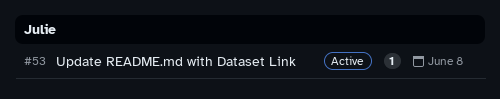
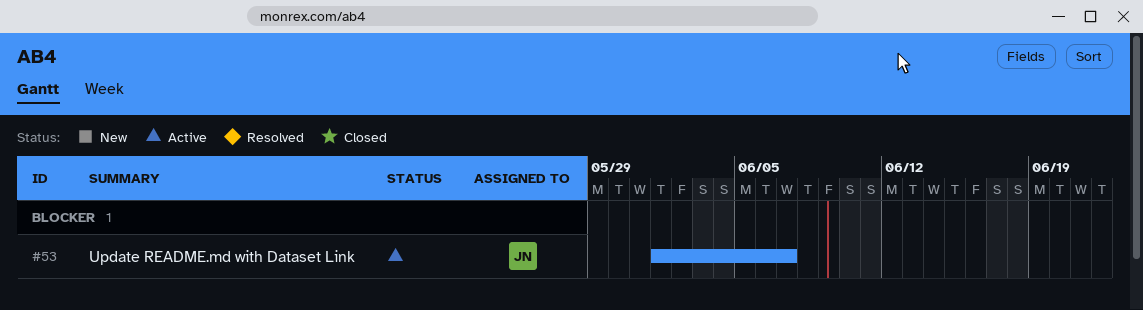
#53, due: Jun 8 -> Jun 7

